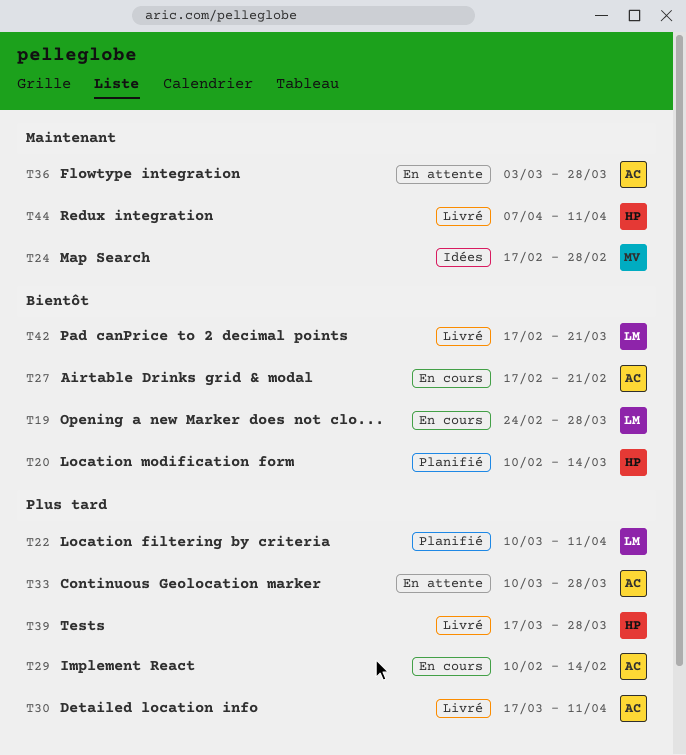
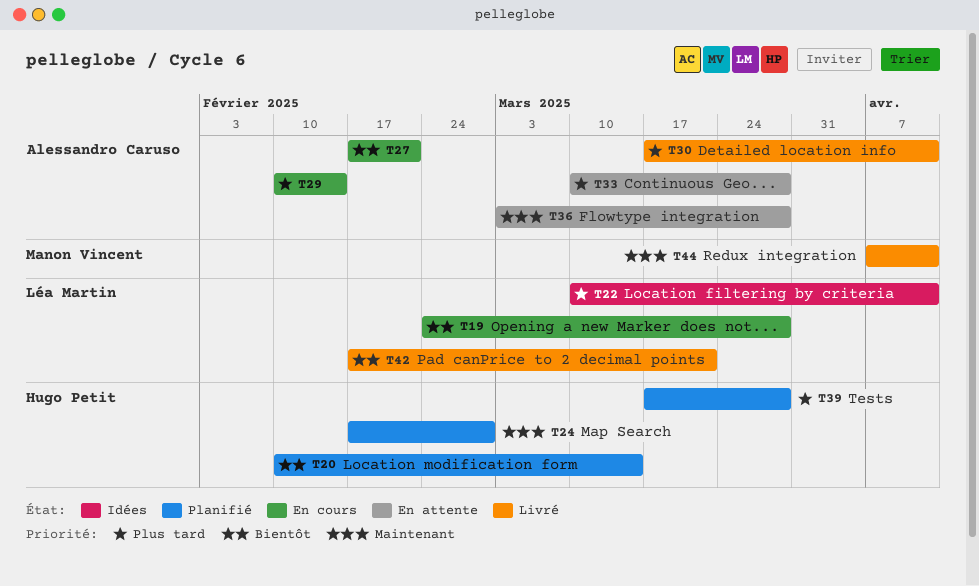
T22, status: Planifié -> Idées
T24, status: Idées -> Planifié
T24, owner: Manon Vincent -> Hugo Petit
T39, status: Livré -> Planifié
T44, owner: Hugo Petit -> Manon Vincent

